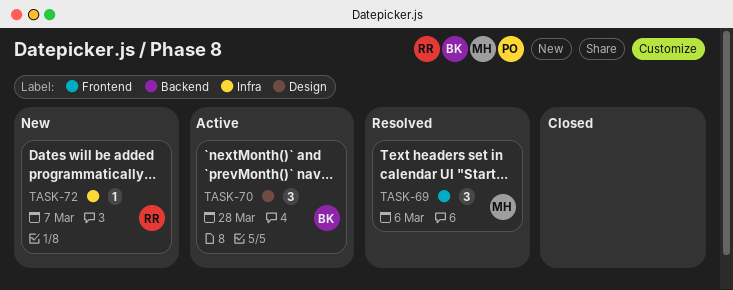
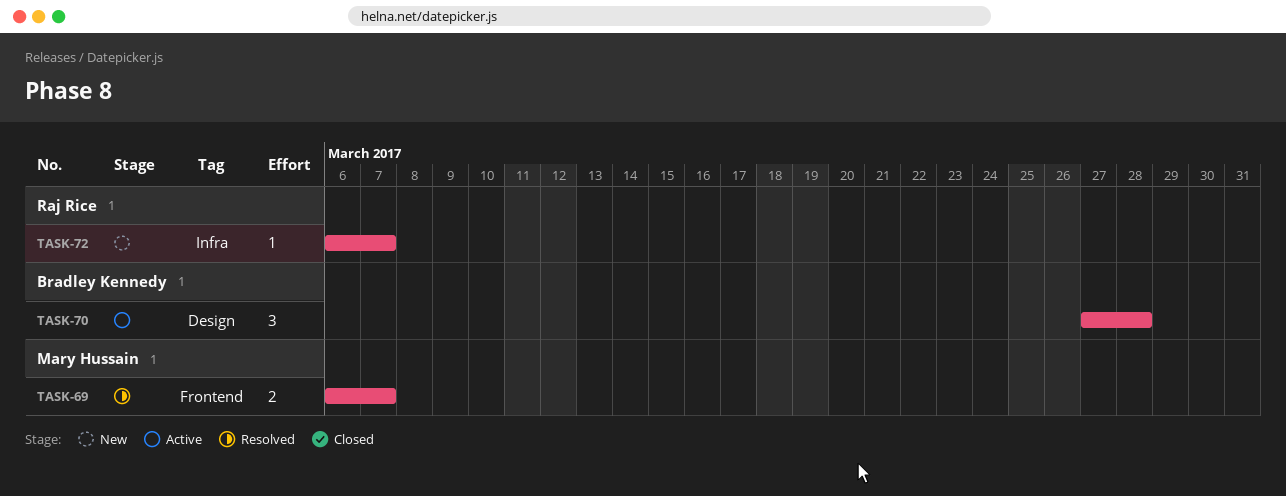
TASK-69, estimate: 3 -> 2
TASK-69, due: Mar 6 -> Mar 7

